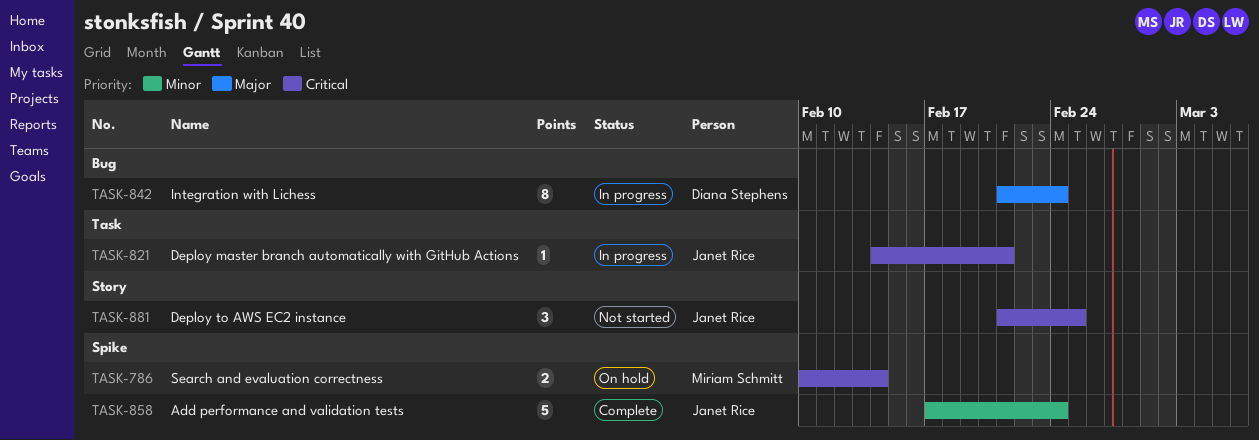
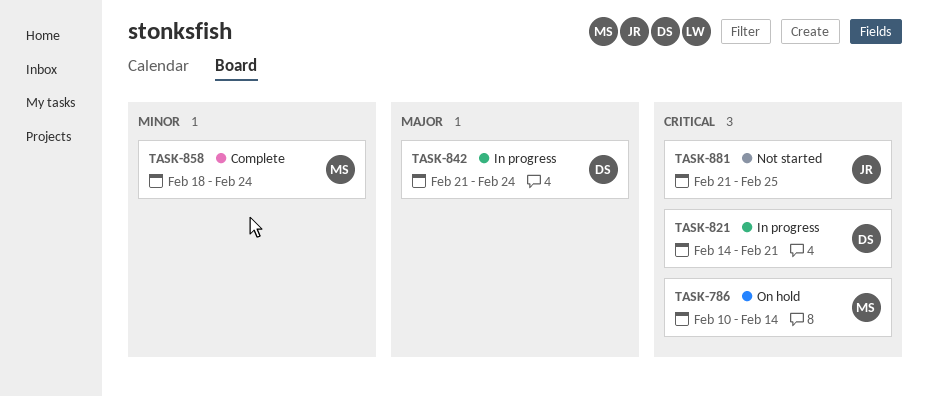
TASK-821, owner: Janet Rice -> Diana Stephens
TASK-858, owner: Janet Rice -> Miriam Schmitt
TASK-858, start: Feb 17 -> Feb 18

